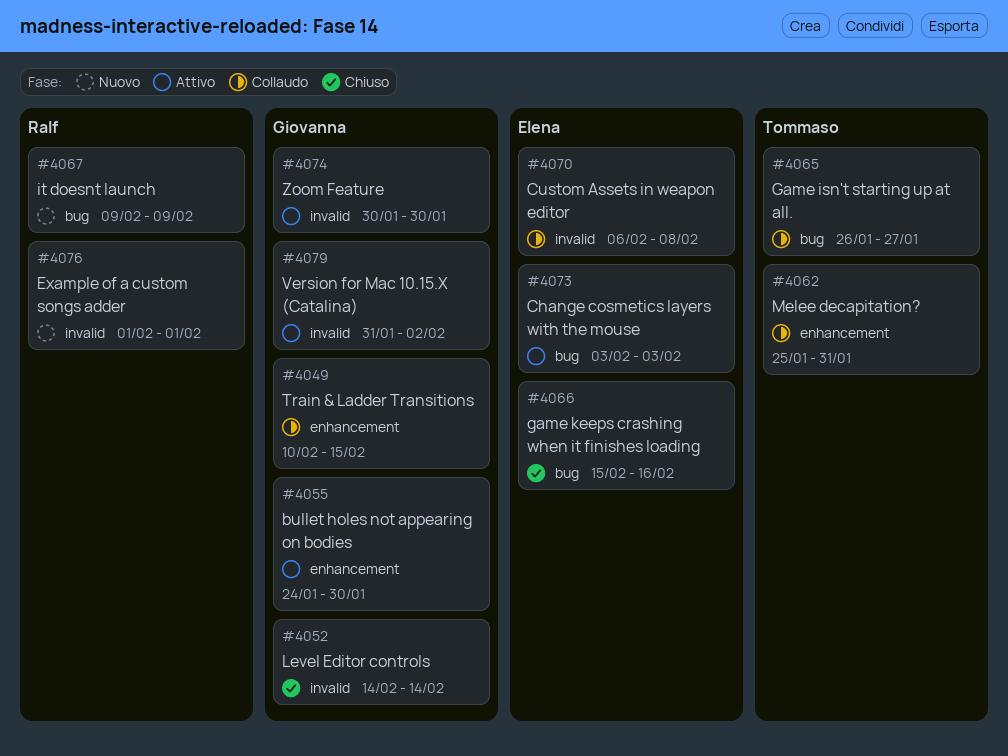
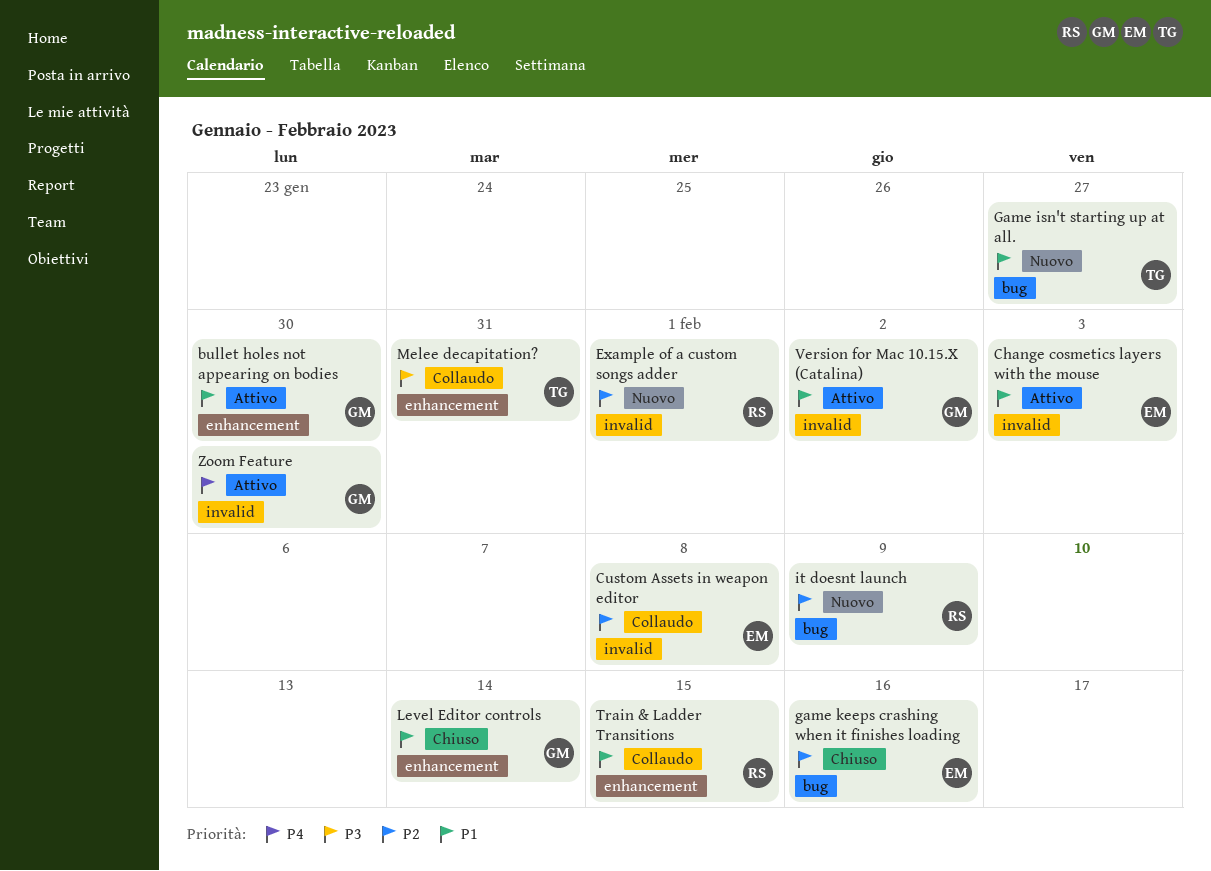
Change cosmetics layers with the mouse, label: bug -> invalid
Game isn't starting up at all., status: Collaudo -> Nuovo
Level Editor controls, label: invalid -> enhancement
Train & Ladder Transitions, owner: Giovanna -> Ralf

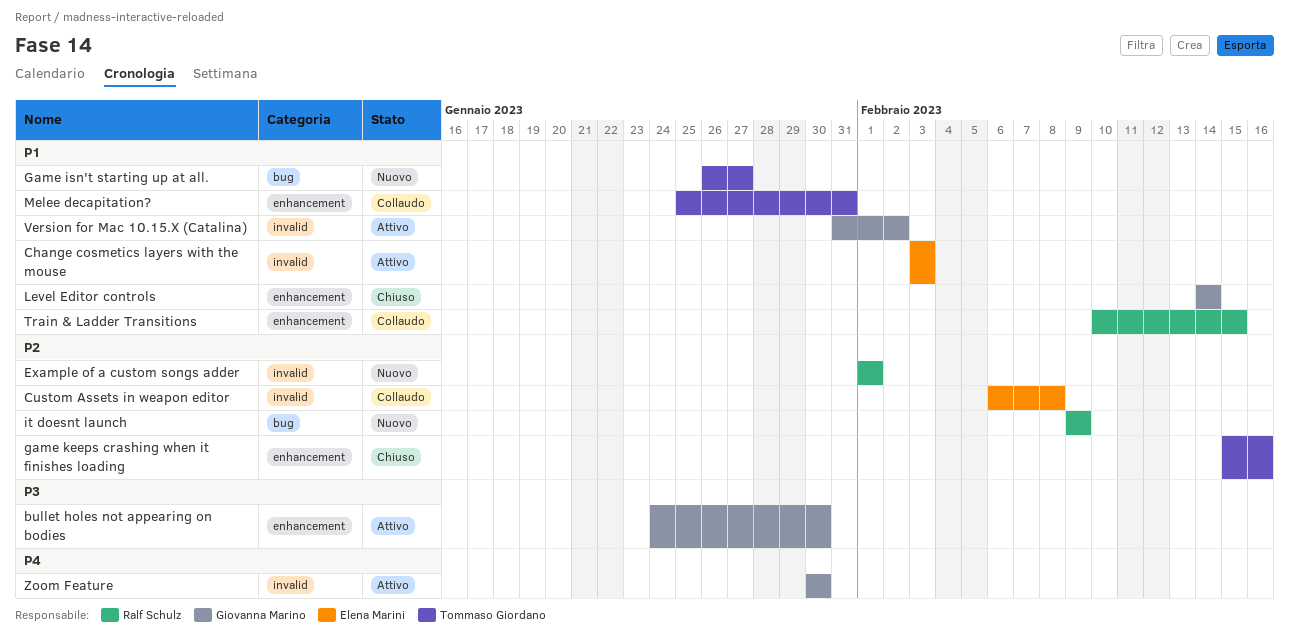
bullet holes not appearing on bodies, priority: P1 -> P3
game keeps crashing when it finishes loading, owner: Elena Marini -> Tommaso Giordano
game keeps crashing when it finishes loading, label: bug -> enhancement
Melee decapitation?, priority: P3 -> P1

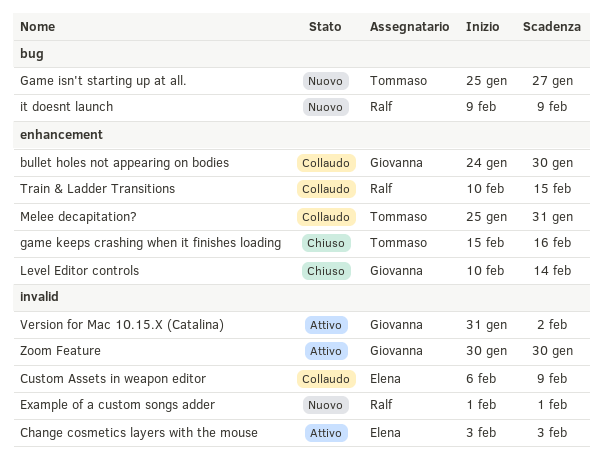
bullet holes not appearing on bodies, status: Attivo -> Collaudo
Custom Assets in weapon editor, due: Feb 8 -> Feb 9
Game isn't starting up at all., start: Jan 26 -> Jan 25
Level Editor controls, start: Feb 14 -> Feb 10

